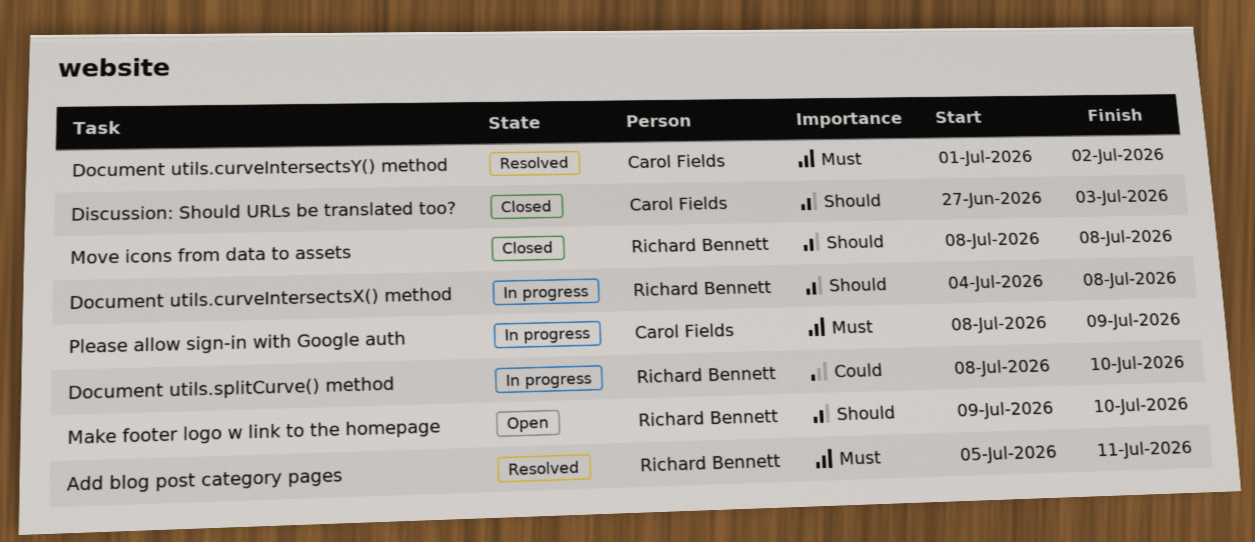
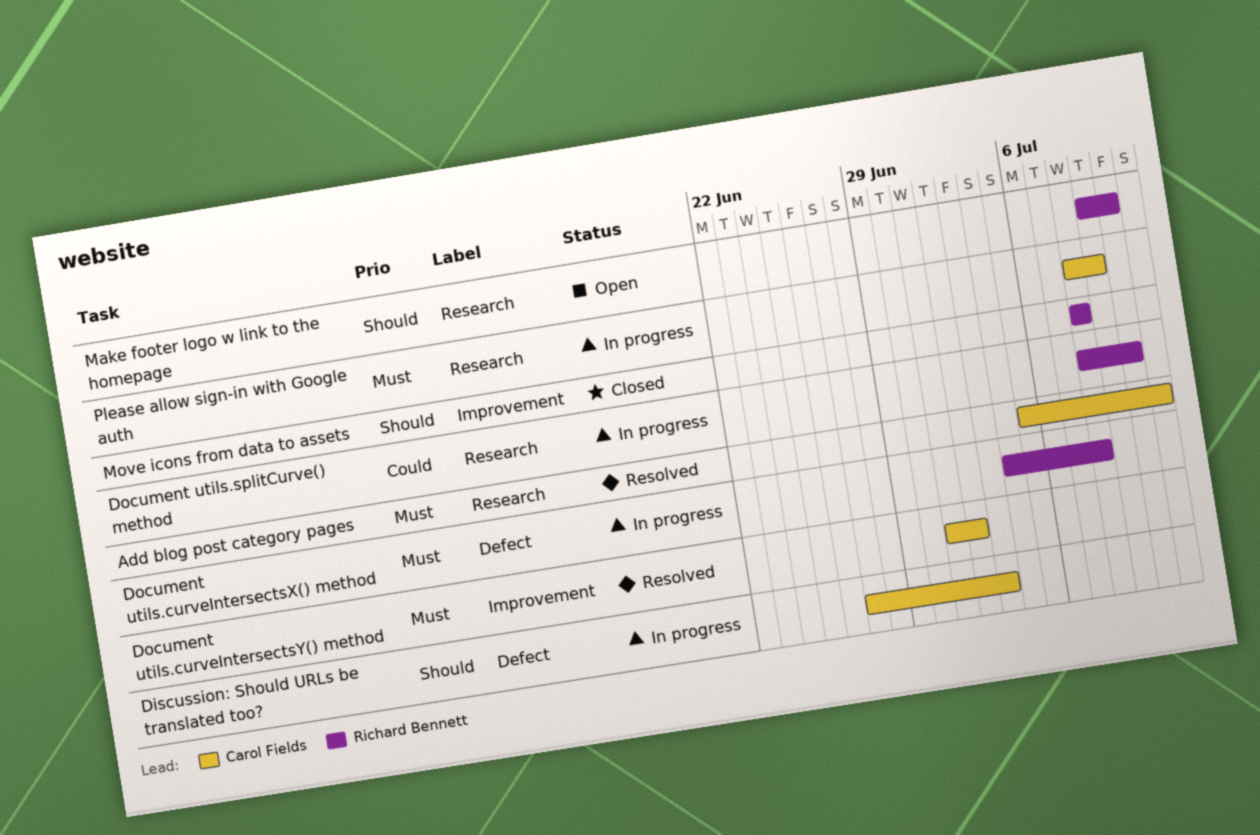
Add blog post category pages, owner: Richard Bennett -> Carol Fields
Discussion: Should URLs be translated too?, status: Closed -> In progress
Document utils.curveIntersectsX() method, priority: Should -> Must

